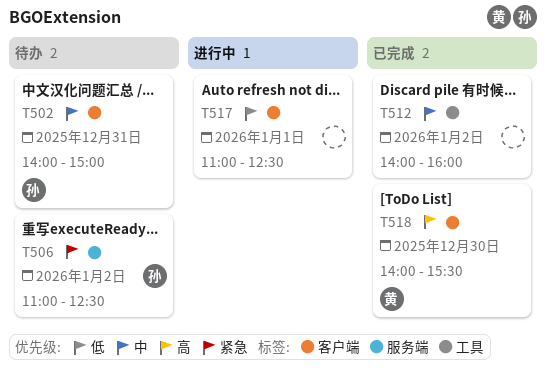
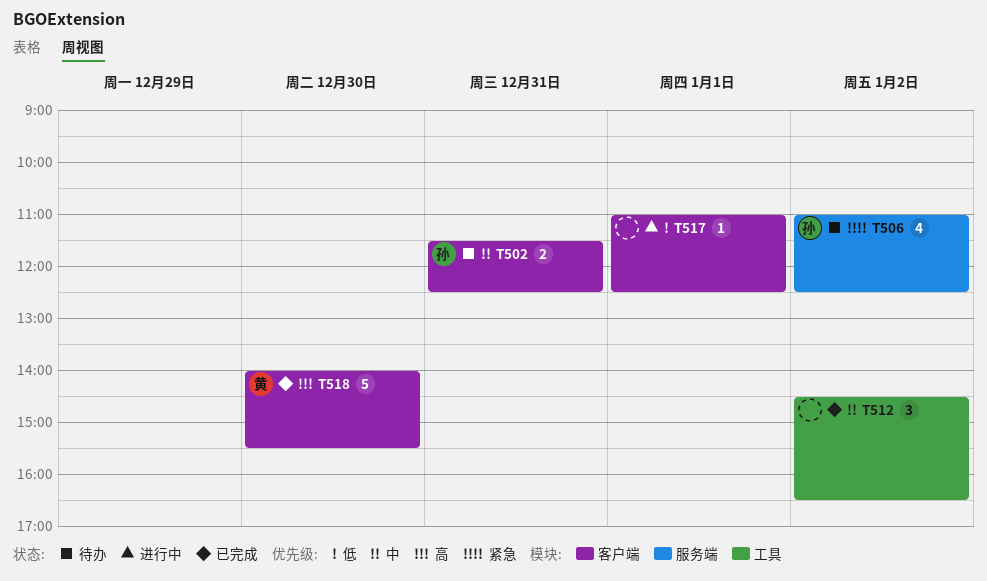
T502, begins: 14:00 -> 11:30
T502, ends: 15:00 -> 12:30
T512, begins: 14:00 -> 14:30
T512, ends: 16:00 -> 16:30

